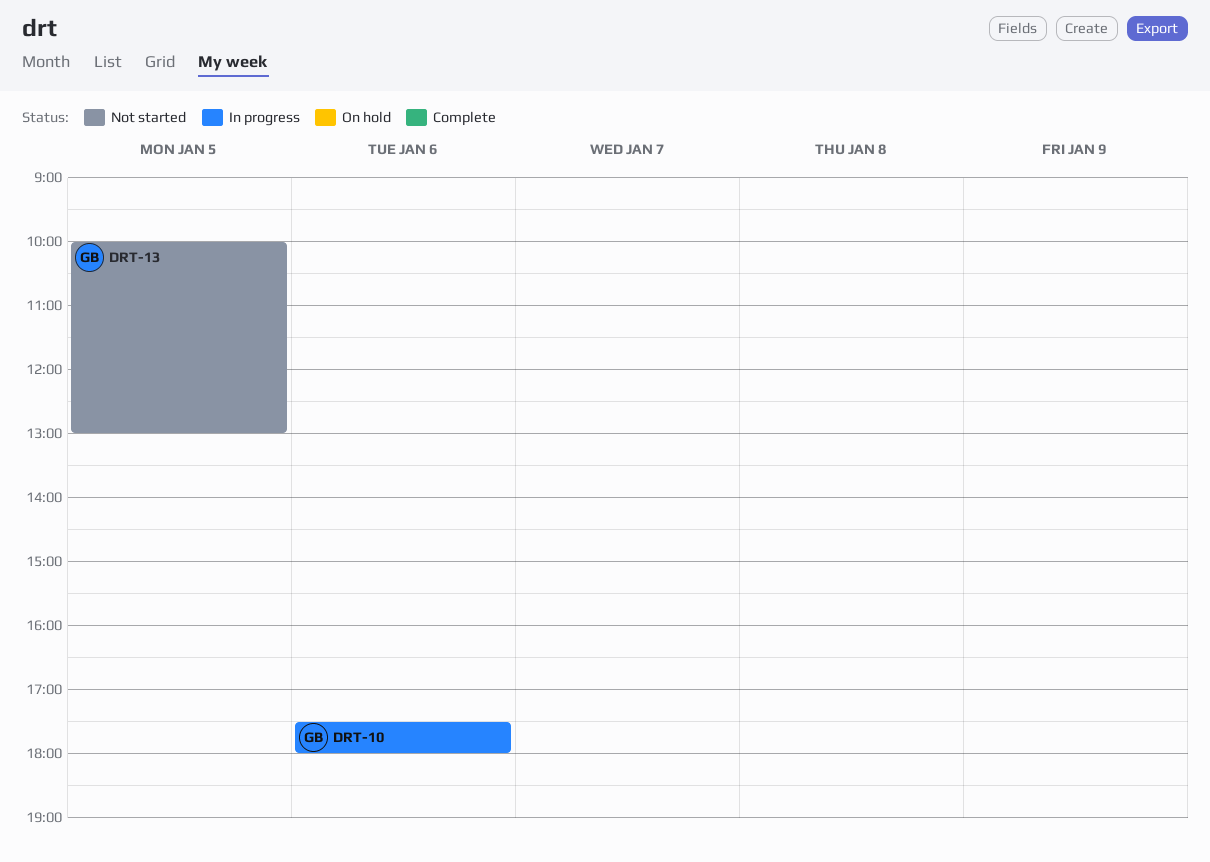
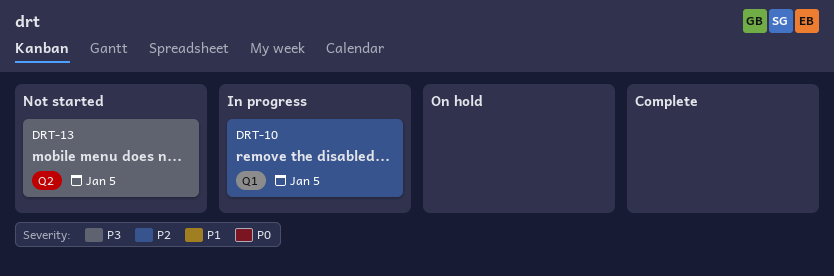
DRT-10, day: Jan 6 -> Jan 5

